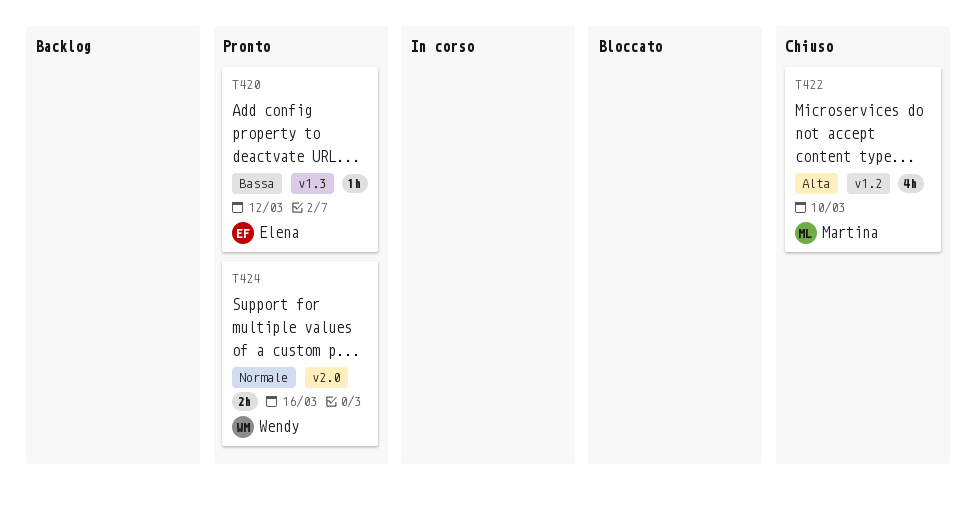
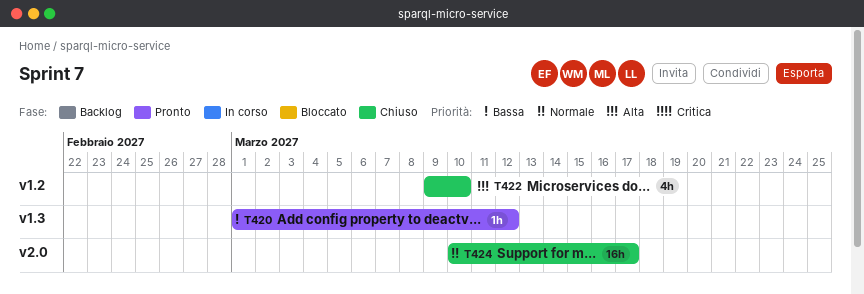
T424, status: Pronto -> Chiuso
T424, estimate: 2h -> 16h
T424, due: Mar 16 -> Mar 17

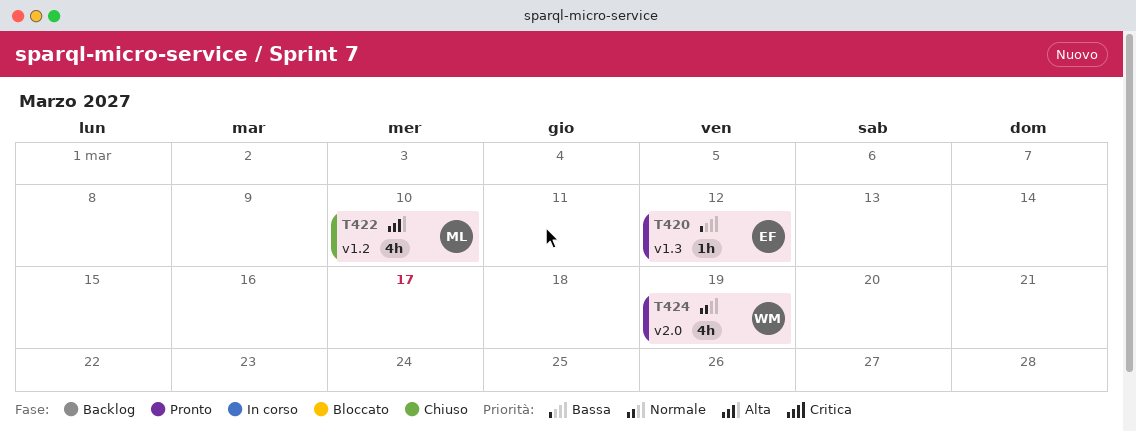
T424, status: Chiuso -> Pronto
T424, estimate: 16h -> 4h
T424, due: Mar 17 -> Mar 19

